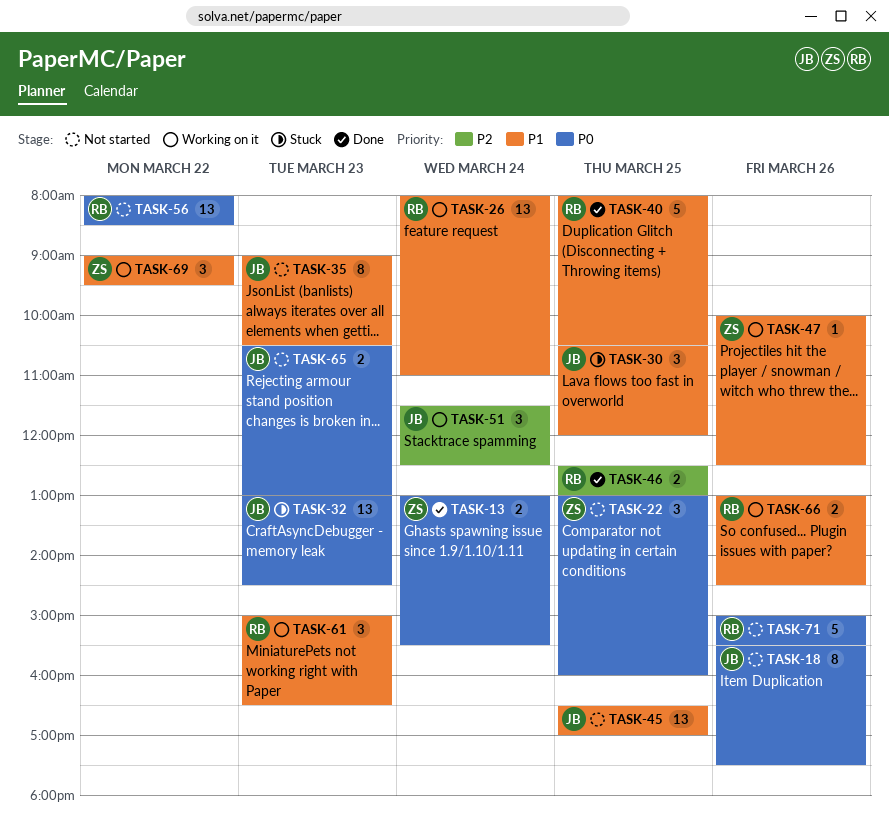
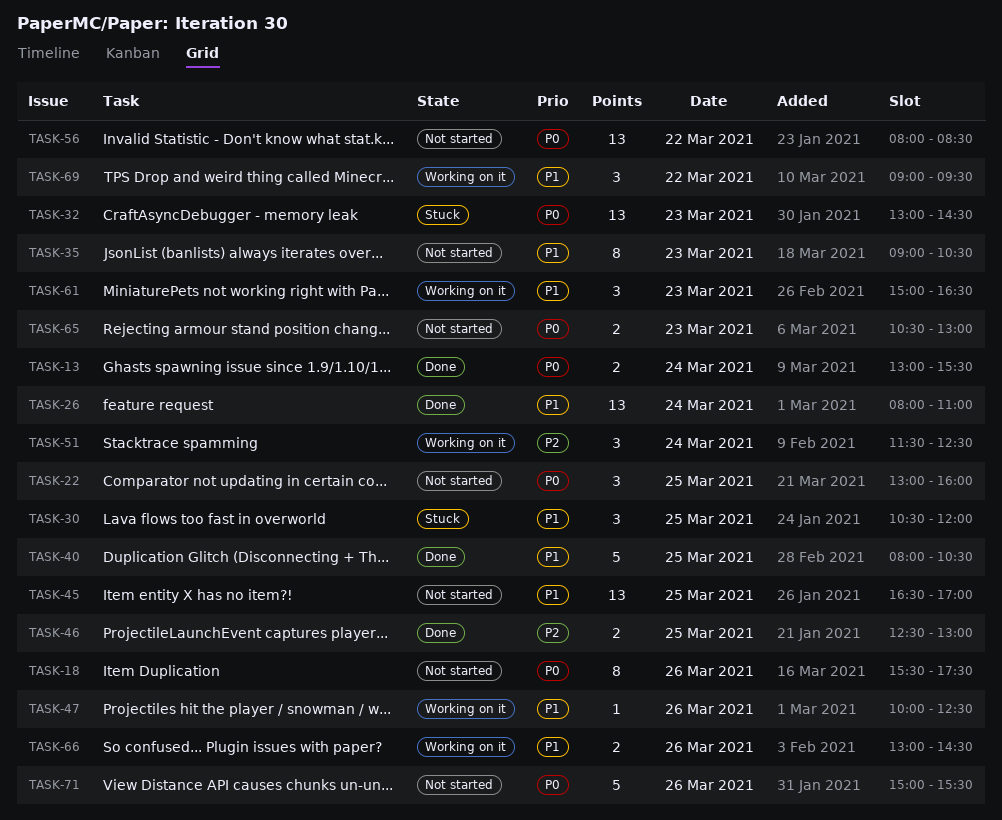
TASK-26, status: Working on it -> Done

